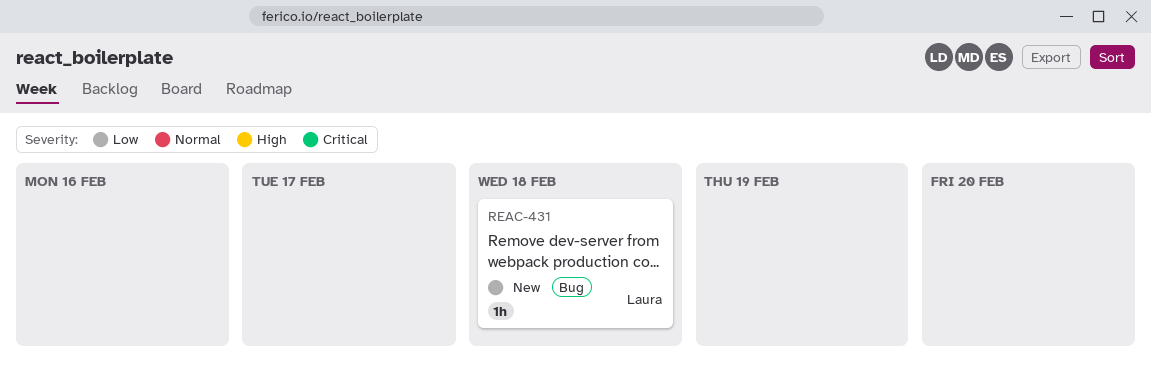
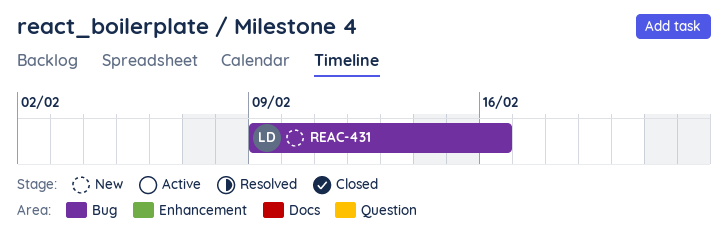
REAC-431, due: Feb 18 -> Feb 16

